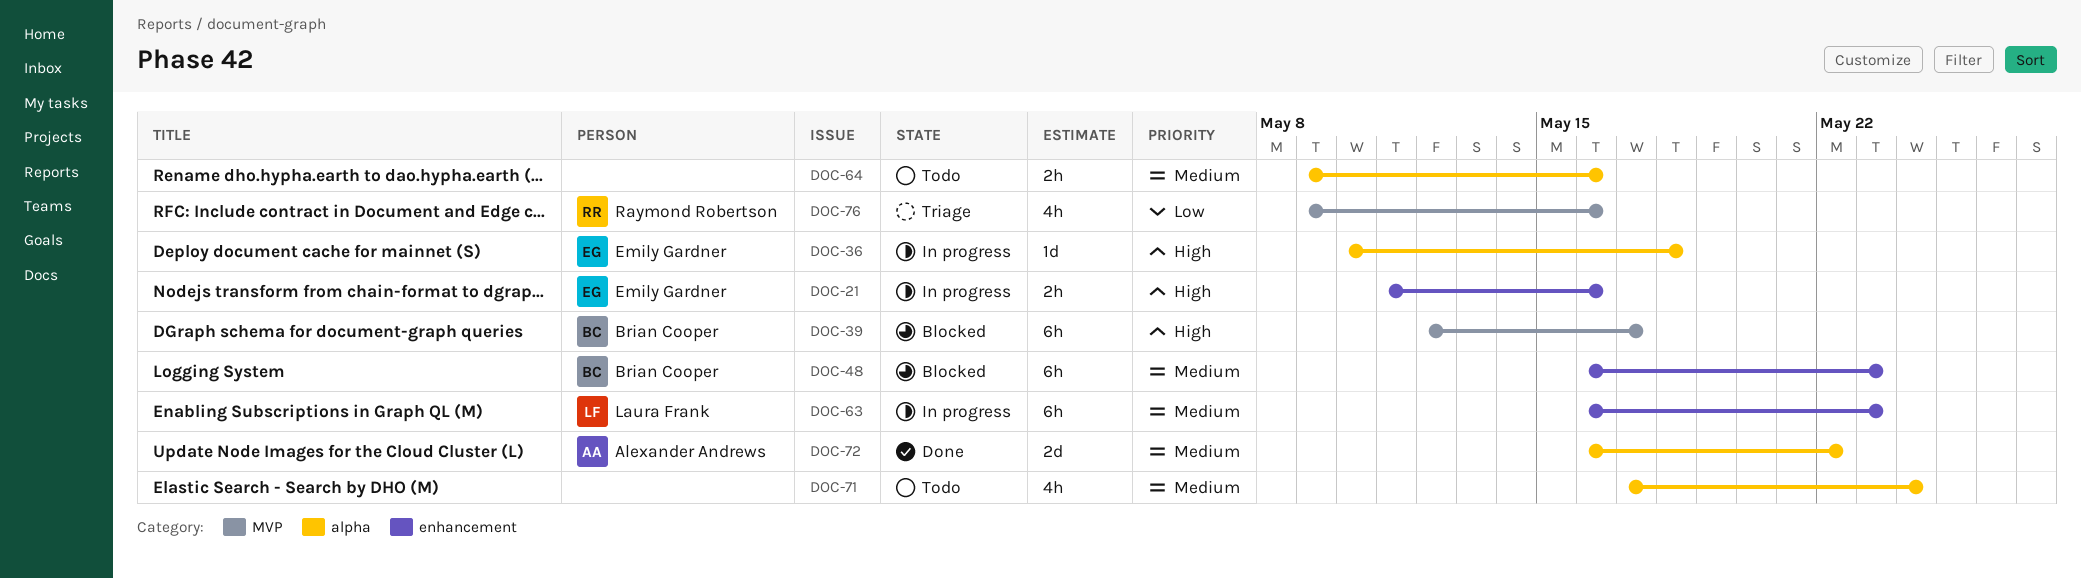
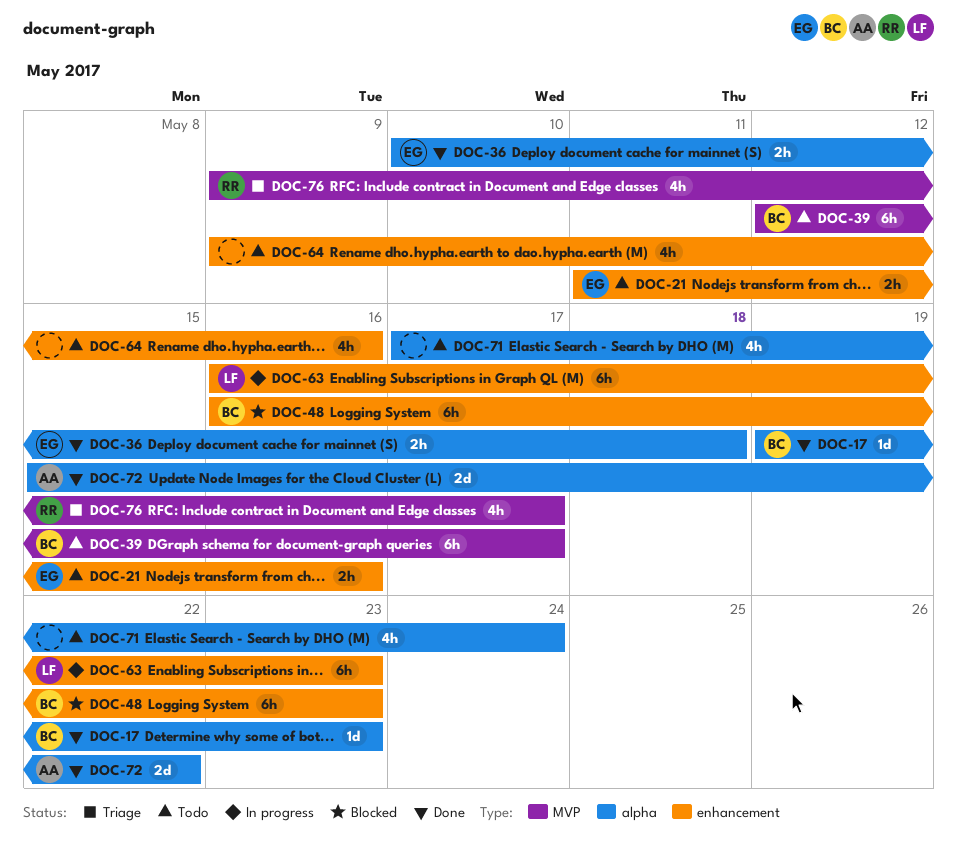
DOC-17: none -> present
DOC-21, status: In progress -> Todo
DOC-36, status: In progress -> Done
DOC-36, estimate: 1d -> 2h
DOC-39, status: Blocked -> Todo
DOC-64, label: alpha -> enhancement
DOC-64, estimate: 2h -> 4h
DOC-72, start: May 16 -> May 15
DOC-76, due: May 16 -> May 17

